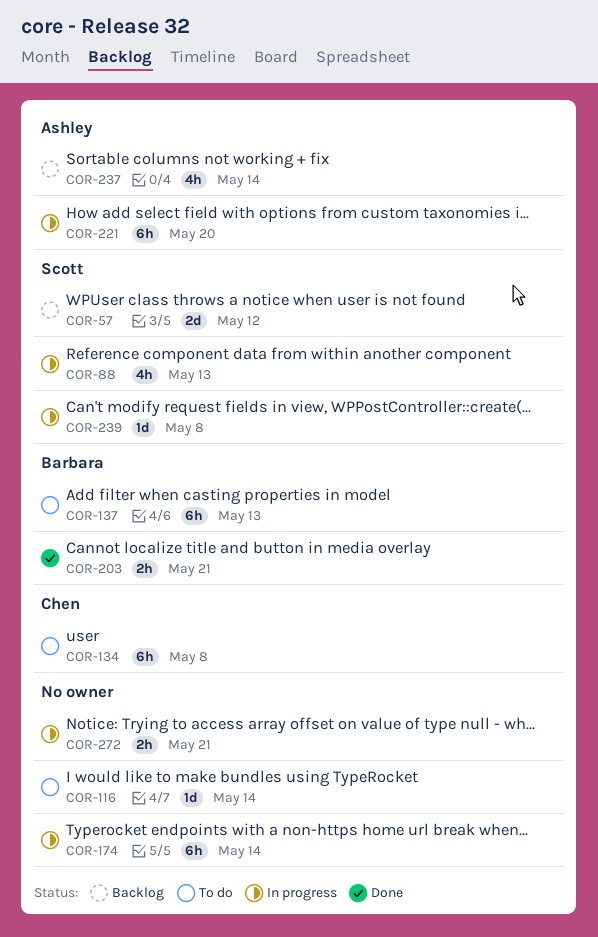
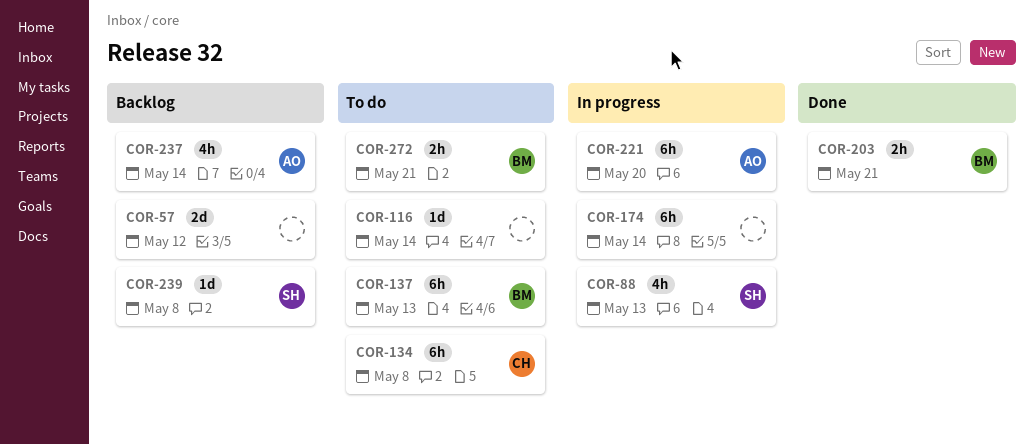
COR-57, owner: Scott -> none
COR-239, status: In progress -> Backlog
COR-272, status: In progress -> To do
COR-272, owner: none -> Barbara

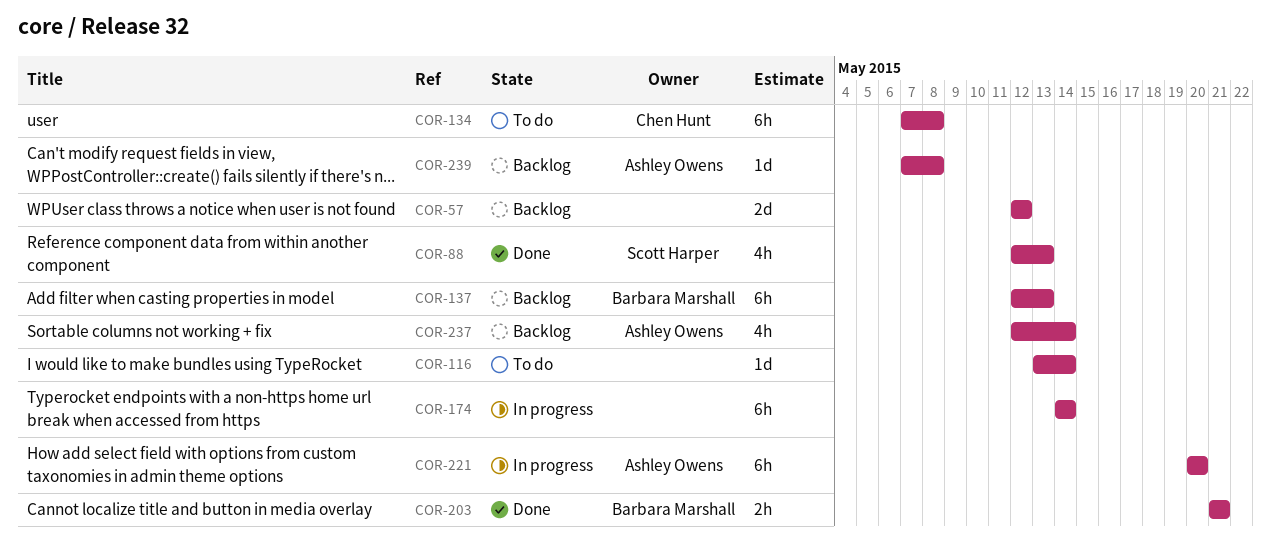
COR-88, status: In progress -> Done
COR-137, status: To do -> Backlog
COR-239, owner: Scott Harper -> Ashley Owens
COR-272: present -> none

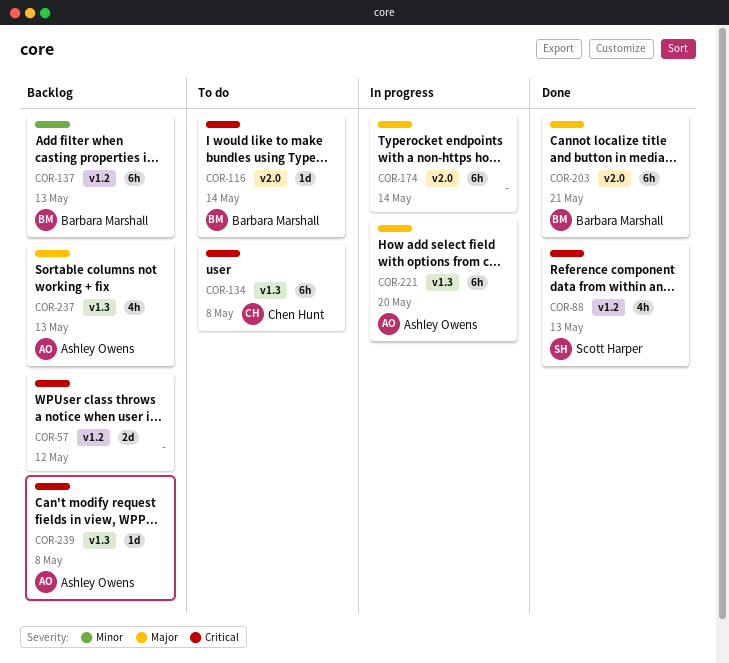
COR-116, owner: none -> Barbara Marshall
COR-203, estimate: 2h -> 6h
COR-237, due: May 14 -> May 13

